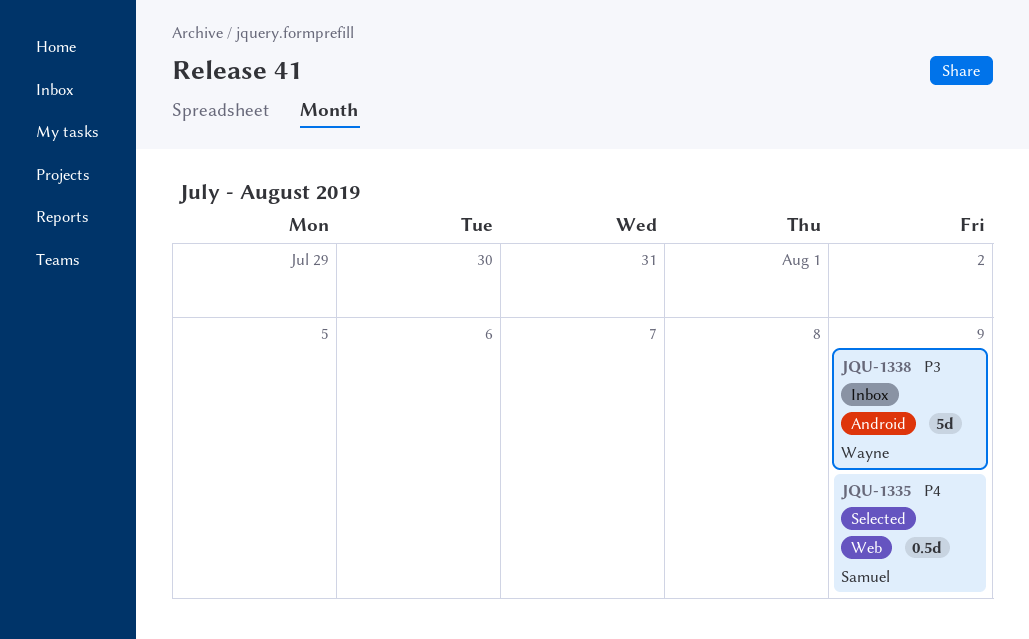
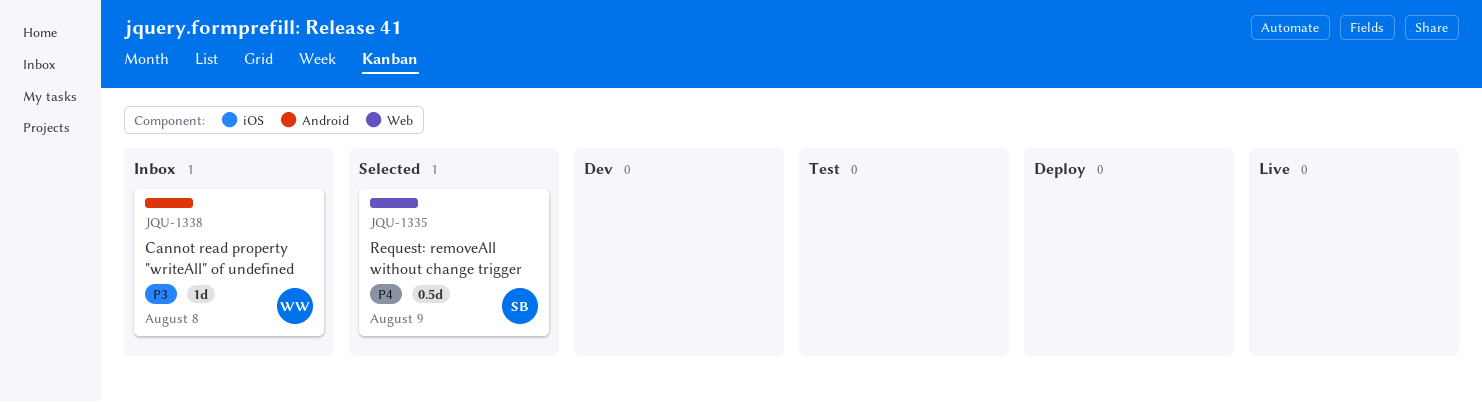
JQU-1338, estimate: 5d -> 1d
JQU-1338, due: Aug 9 -> Aug 8

